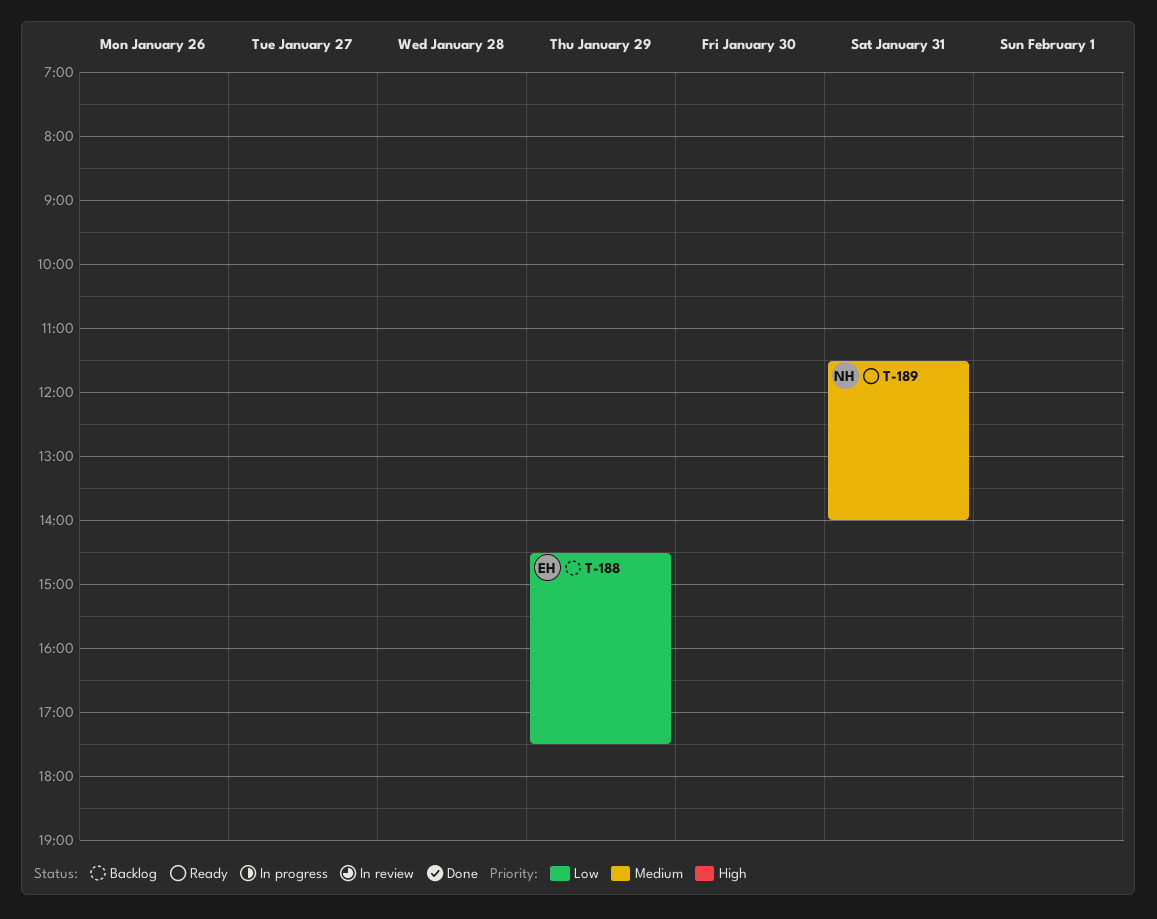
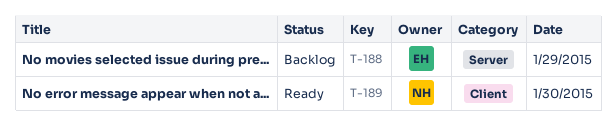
T-189, day: Jan 31 -> Jan 30

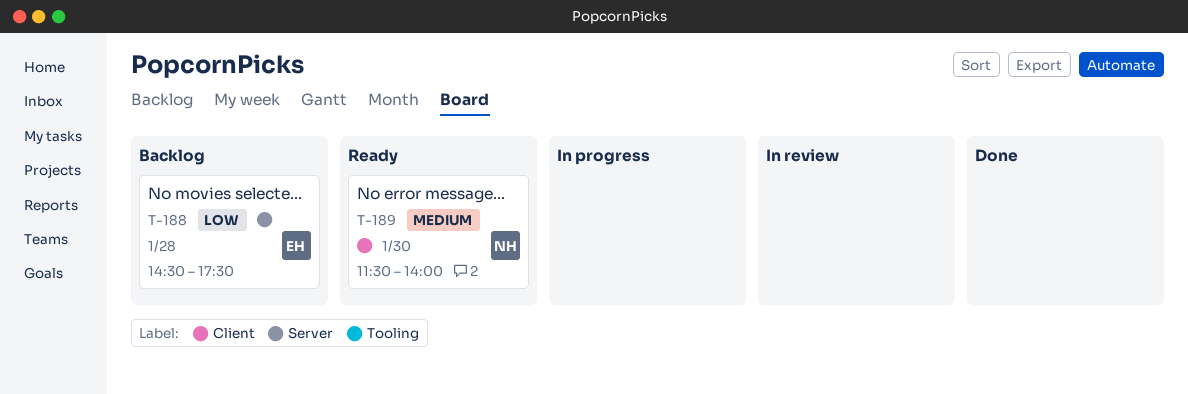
T-188, day: Jan 29 -> Jan 28

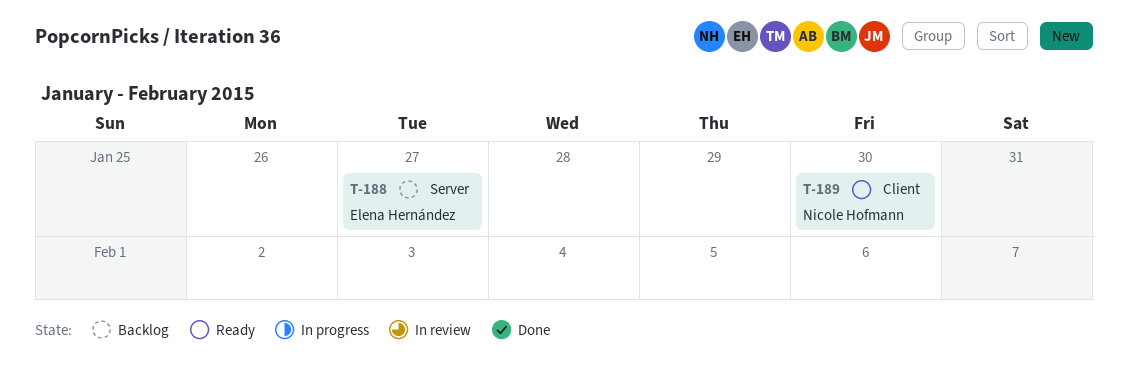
T-188, day: Jan 28 -> Jan 27

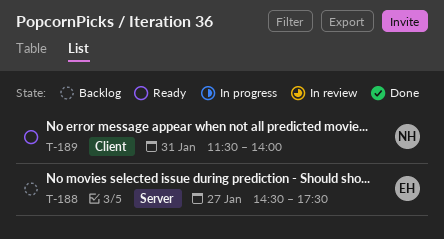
T-189, day: Jan 30 -> Jan 31

